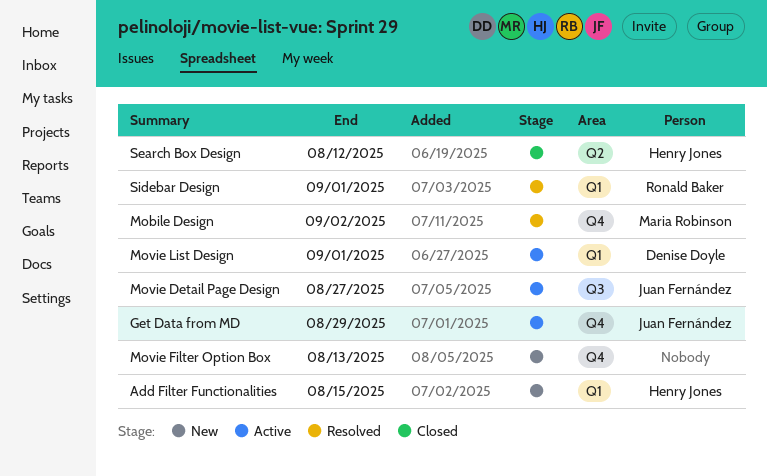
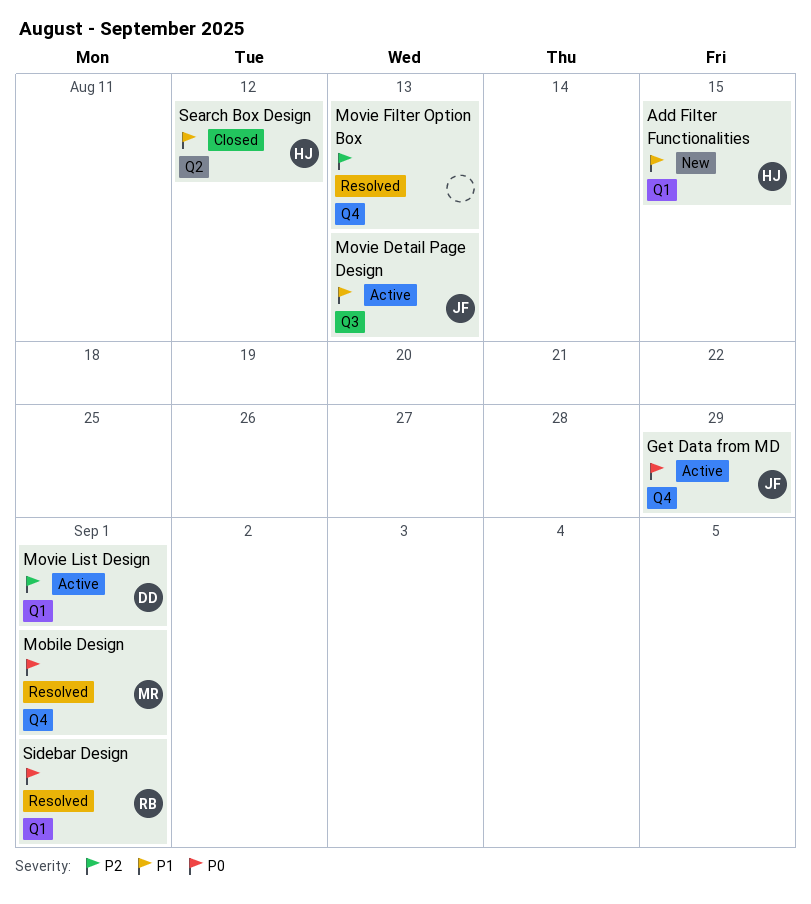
Mobile Design, due: Sep 2 -> Sep 1
Movie Detail Page Design, due: Aug 27 -> Aug 13
Movie Filter Option Box, status: New -> Resolved

